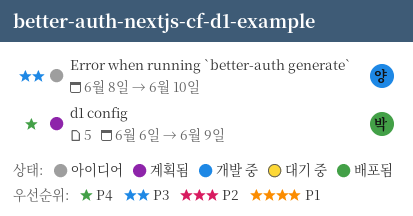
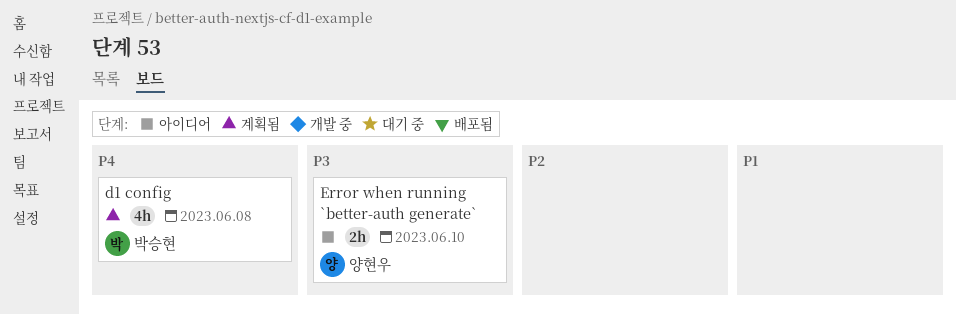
d1 config, due: Jun 9 -> Jun 8

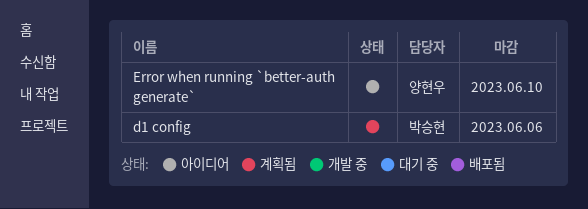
d1 config, due: Jun 8 -> Jun 6

